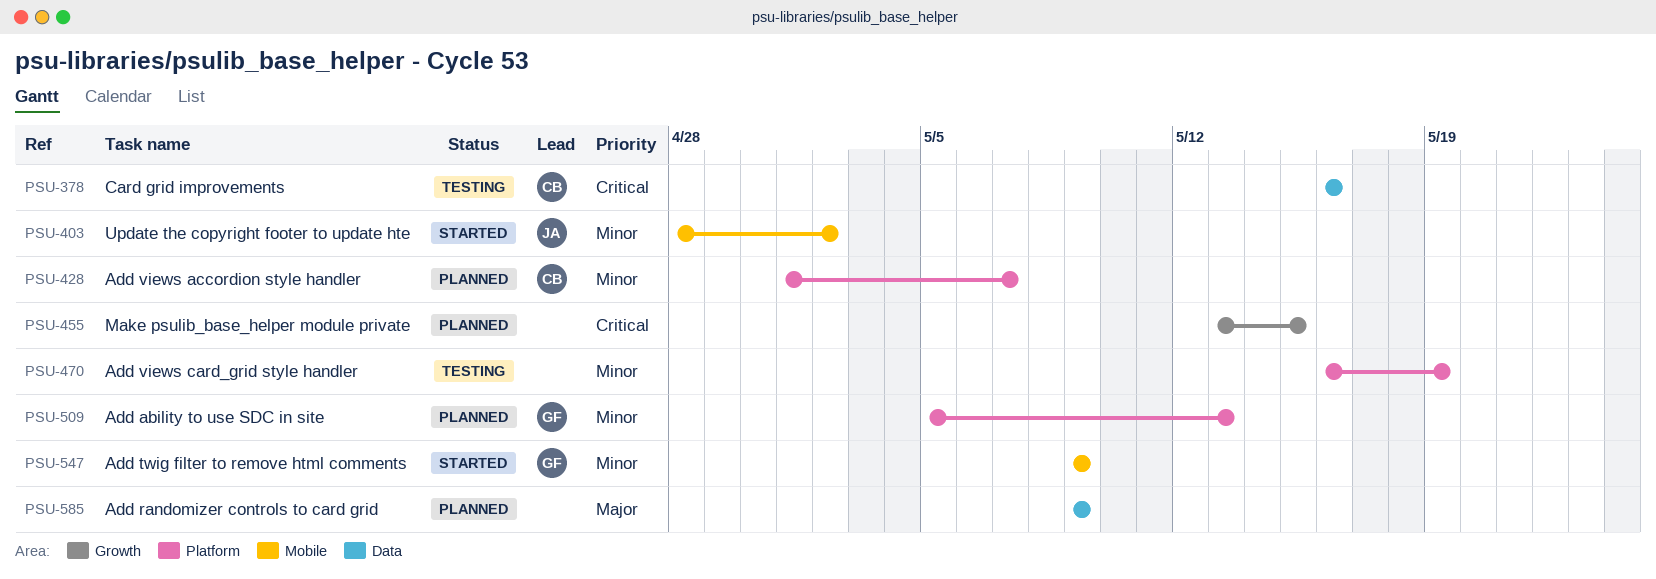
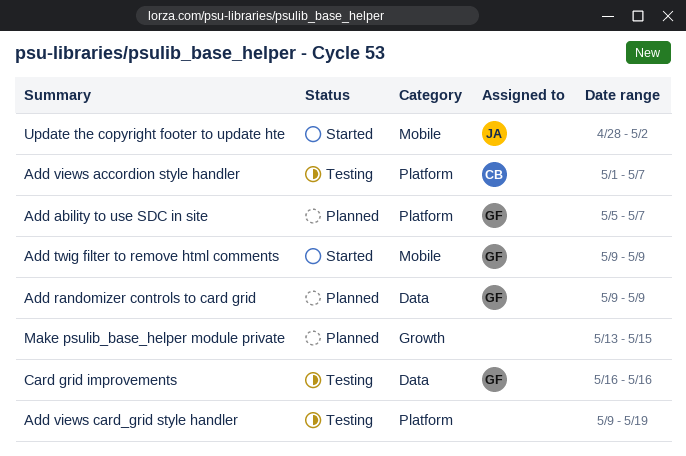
Add ability to use SDC in site, due: May 13 -> May 7
Add randomizer controls to card grid, owner: none -> GF
Add views accordion style handler, status: Planned -> Testing
Add views card_grid style handler, start: May 16 -> May 9
Card grid improvements, owner: CB -> GF

